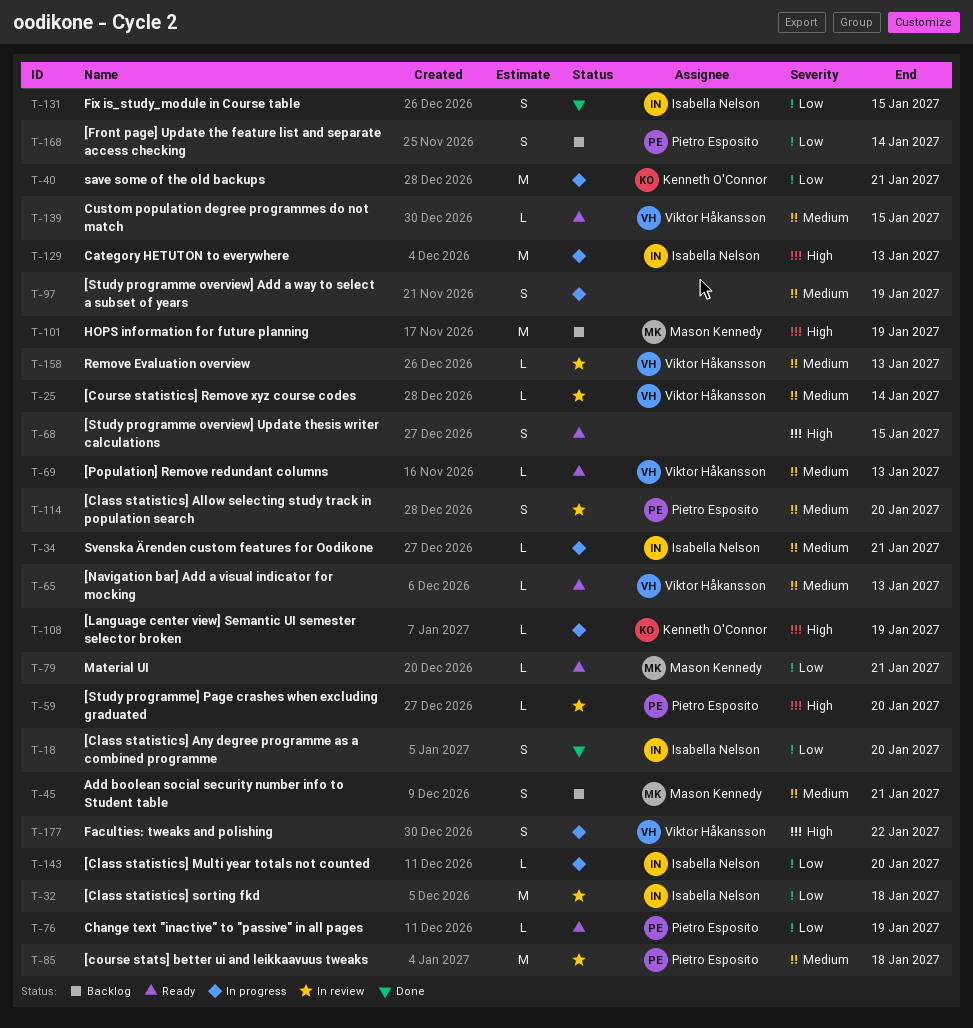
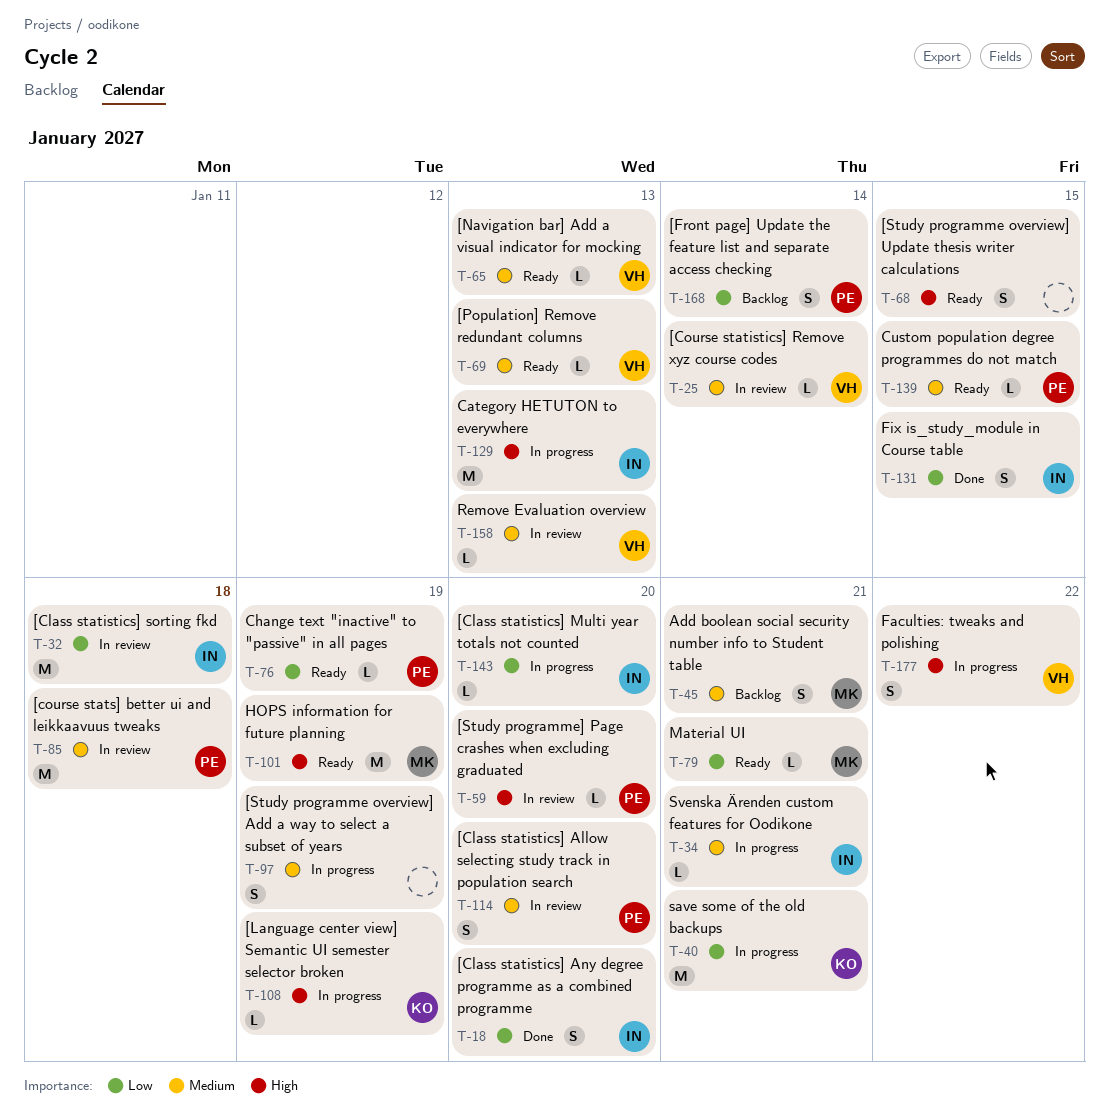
T-101, status: Backlog -> Ready
T-139, owner: Viktor Håkansson -> Pietro Esposito

